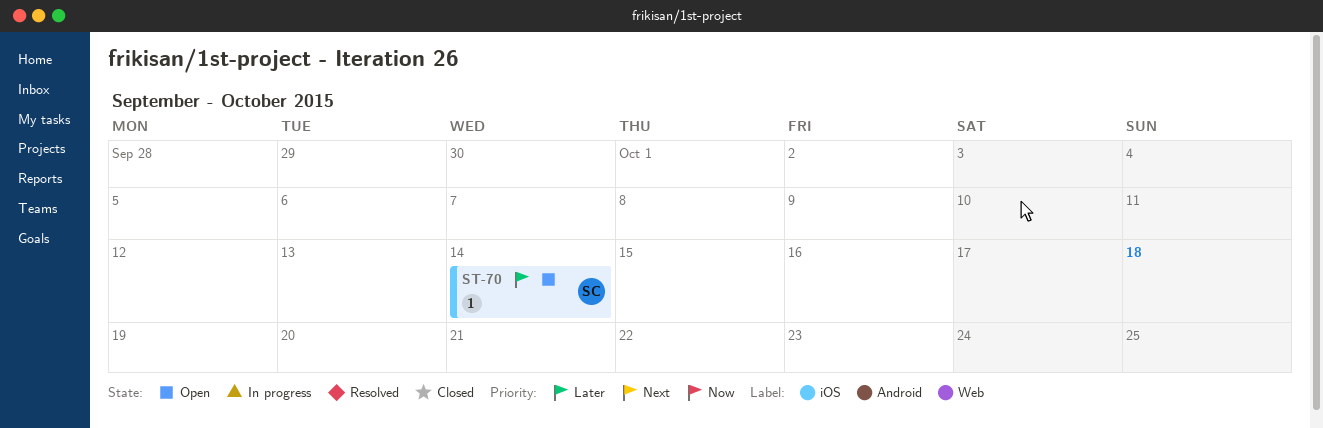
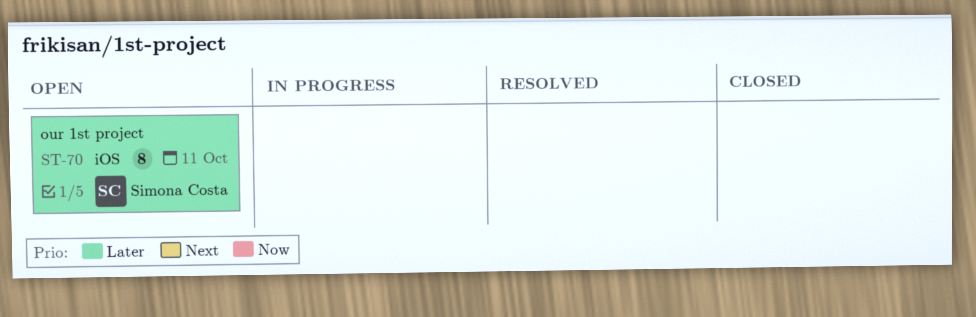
ST-70, estimate: 1 -> 8
ST-70, due: Oct 14 -> Oct 11

